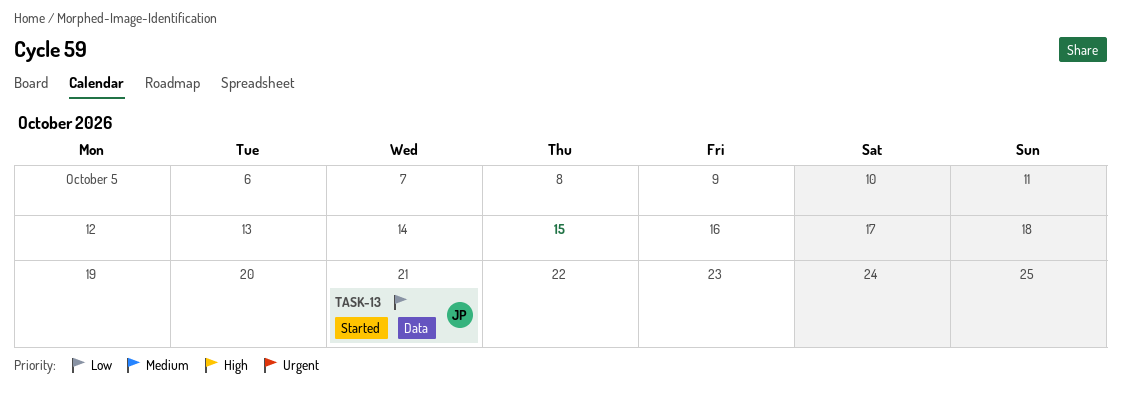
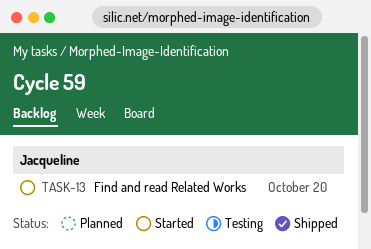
TASK-13, due: Oct 21 -> Oct 20

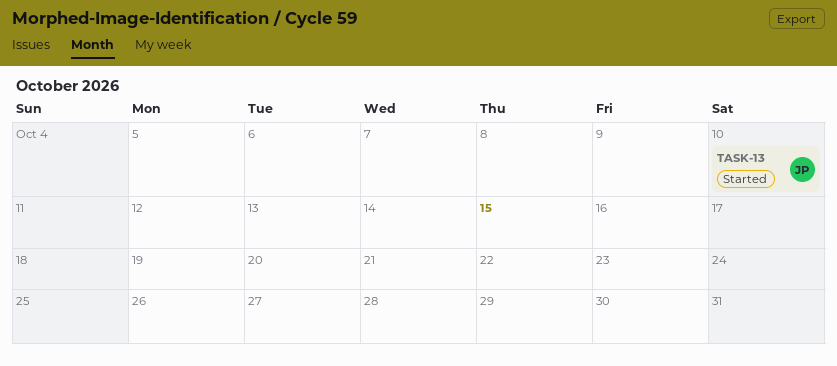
TASK-13, due: Oct 20 -> Oct 10

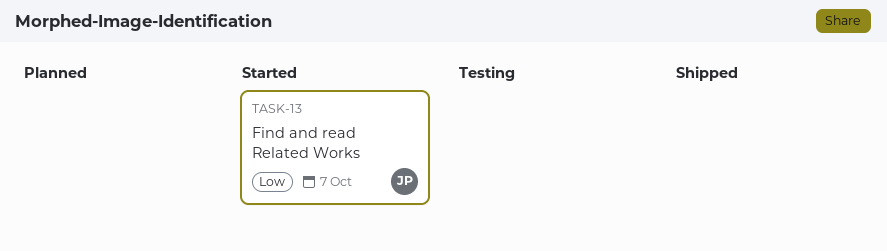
TASK-13, due: Oct 10 -> Oct 7

